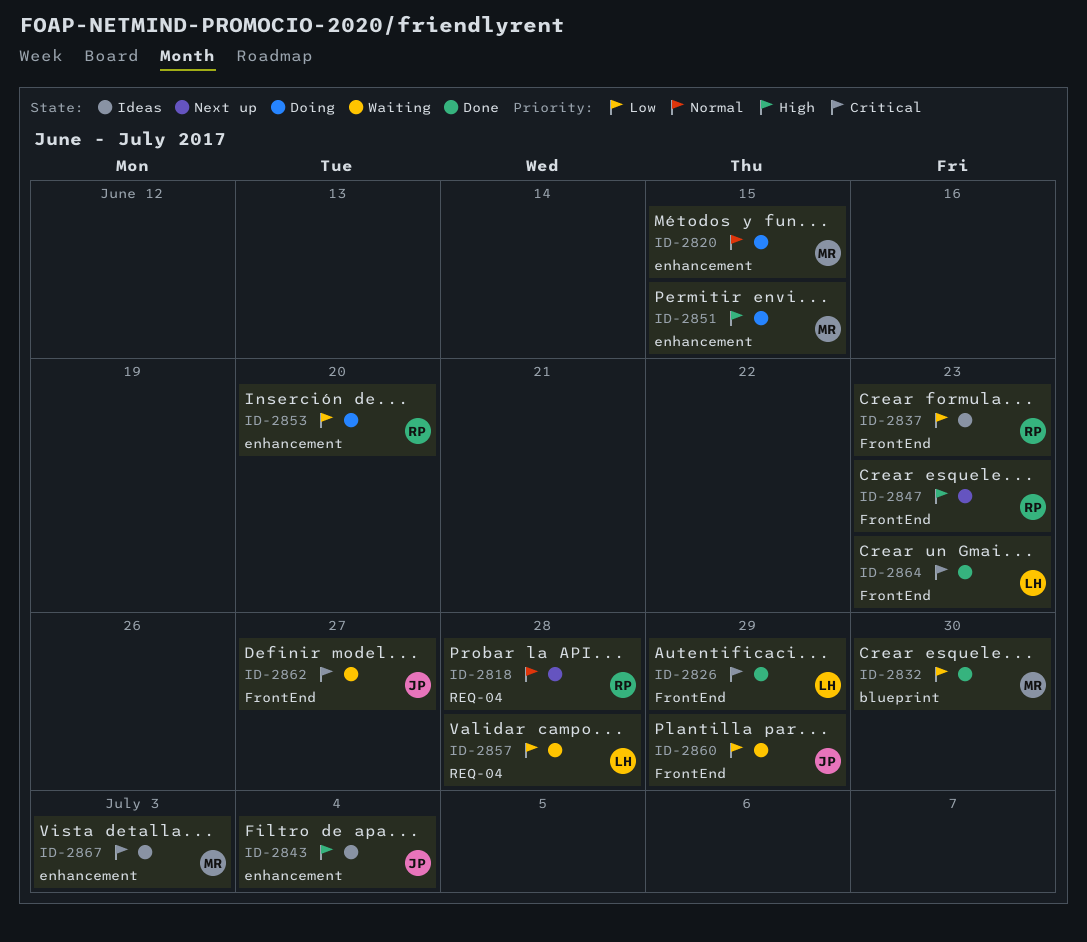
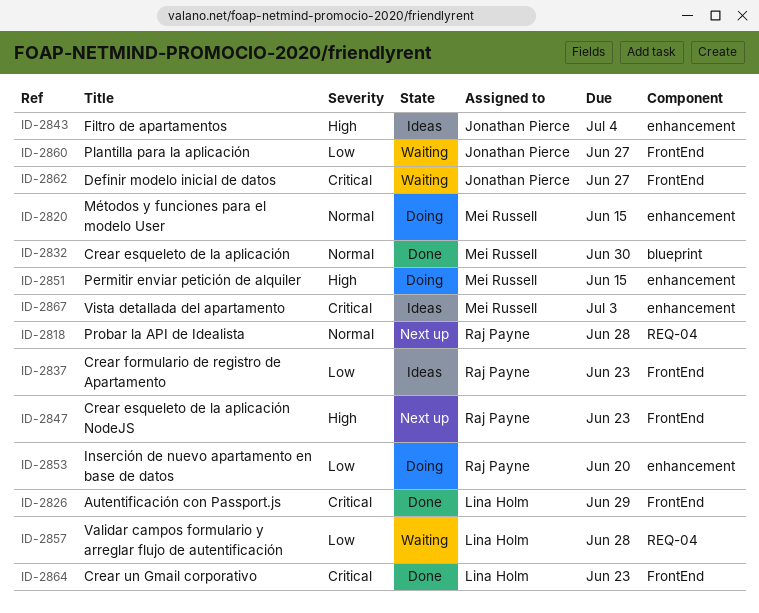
ID-2832, priority: Low -> Normal
ID-2860, due: Jun 29 -> Jun 27

